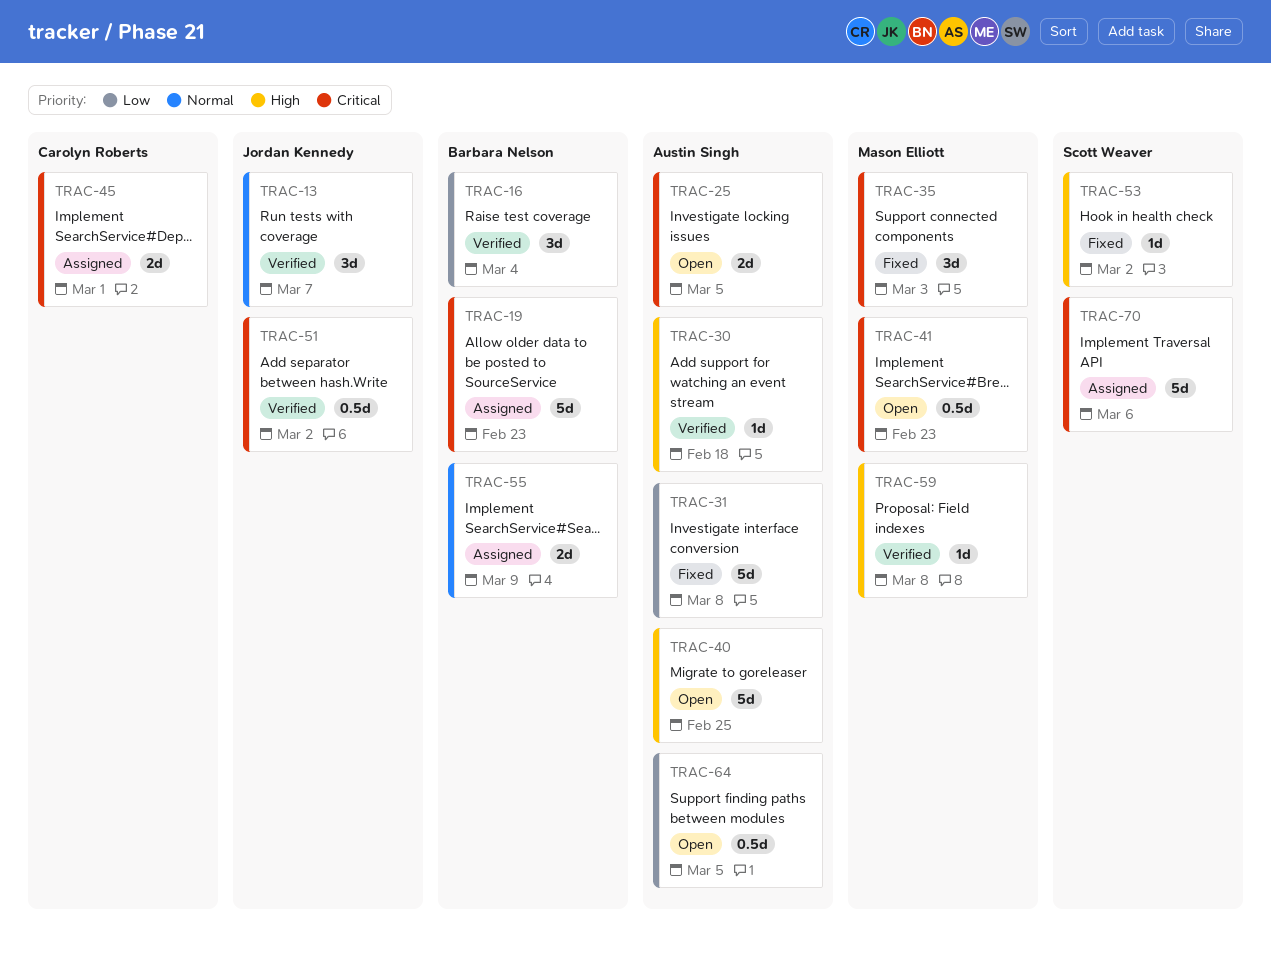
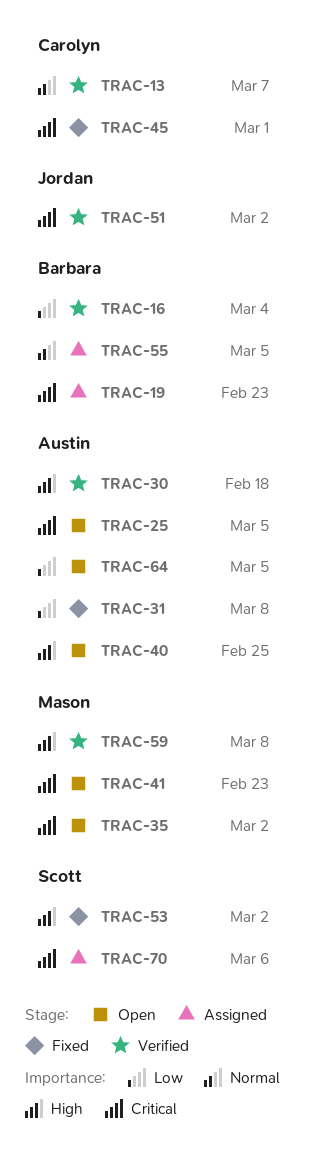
TRAC-13, owner: Jordan Kennedy -> Carolyn Roberts
TRAC-35, status: Fixed -> Open
TRAC-35, due: Mar 3 -> Mar 2
TRAC-45, status: Assigned -> Fixed
TRAC-55, due: Mar 9 -> Mar 5

